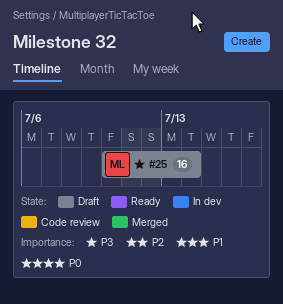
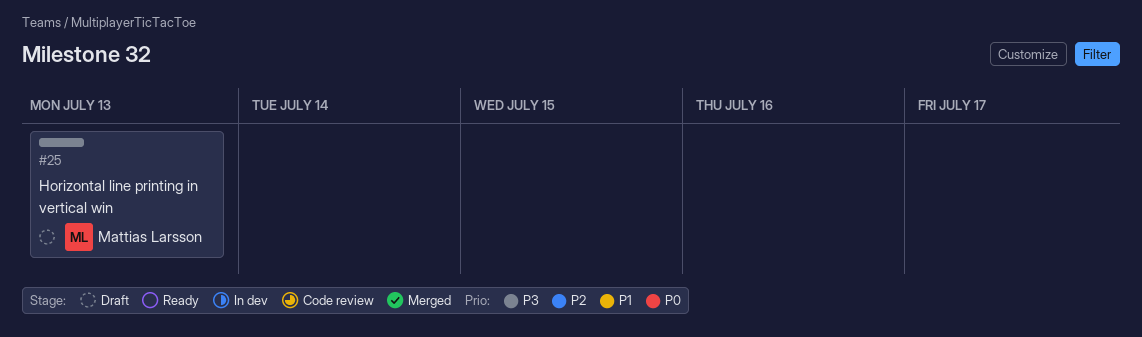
#25, due: Jul 14 -> Jul 13

